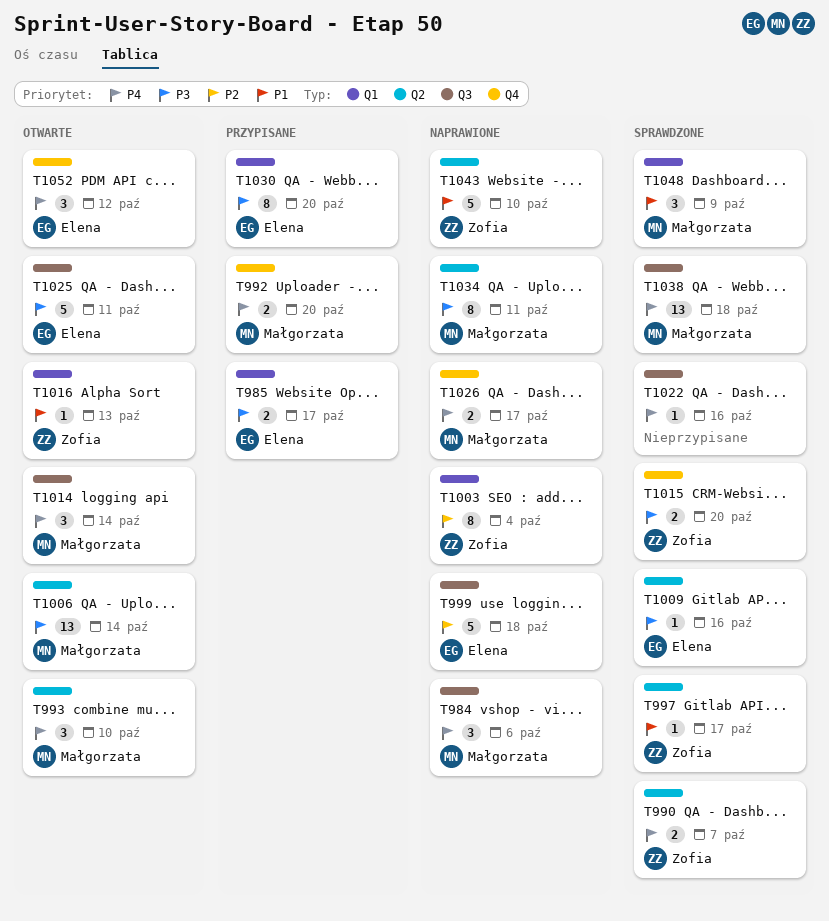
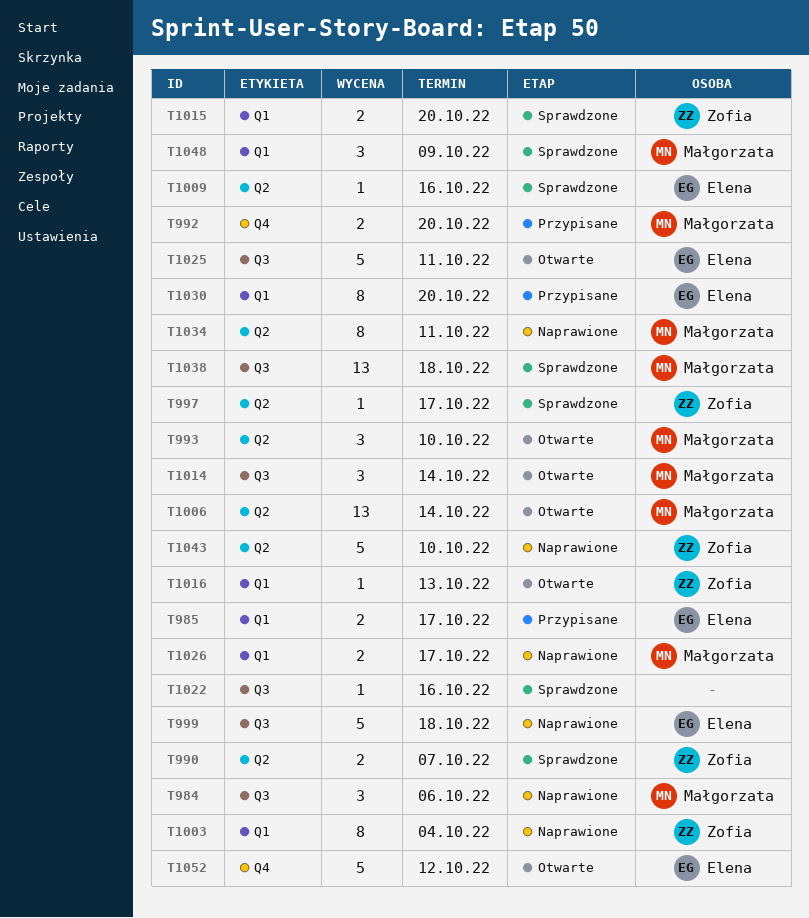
T1015, label: Q4 -> Q1
T1026, label: Q4 -> Q1
T1052, estimate: 3 -> 5

